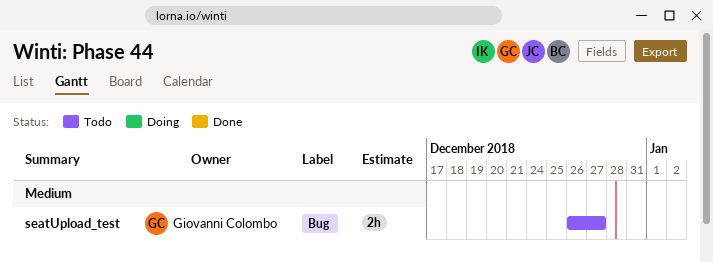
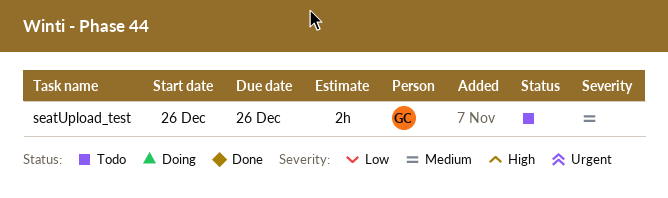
seatUpload_test, due: Dec 27 -> Dec 26

